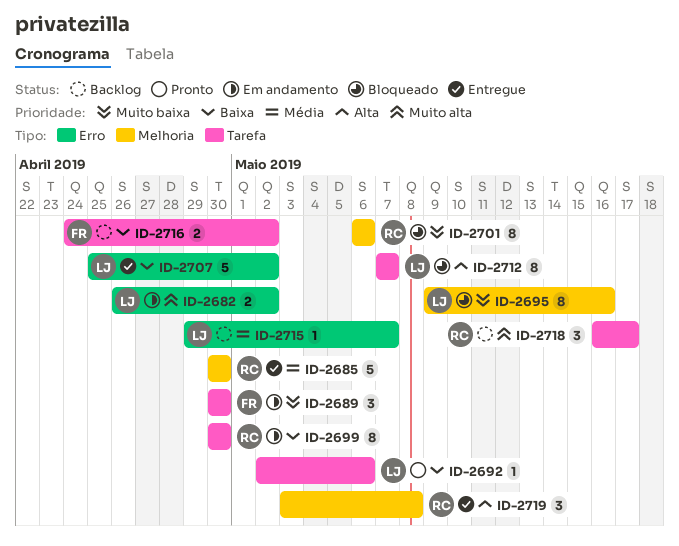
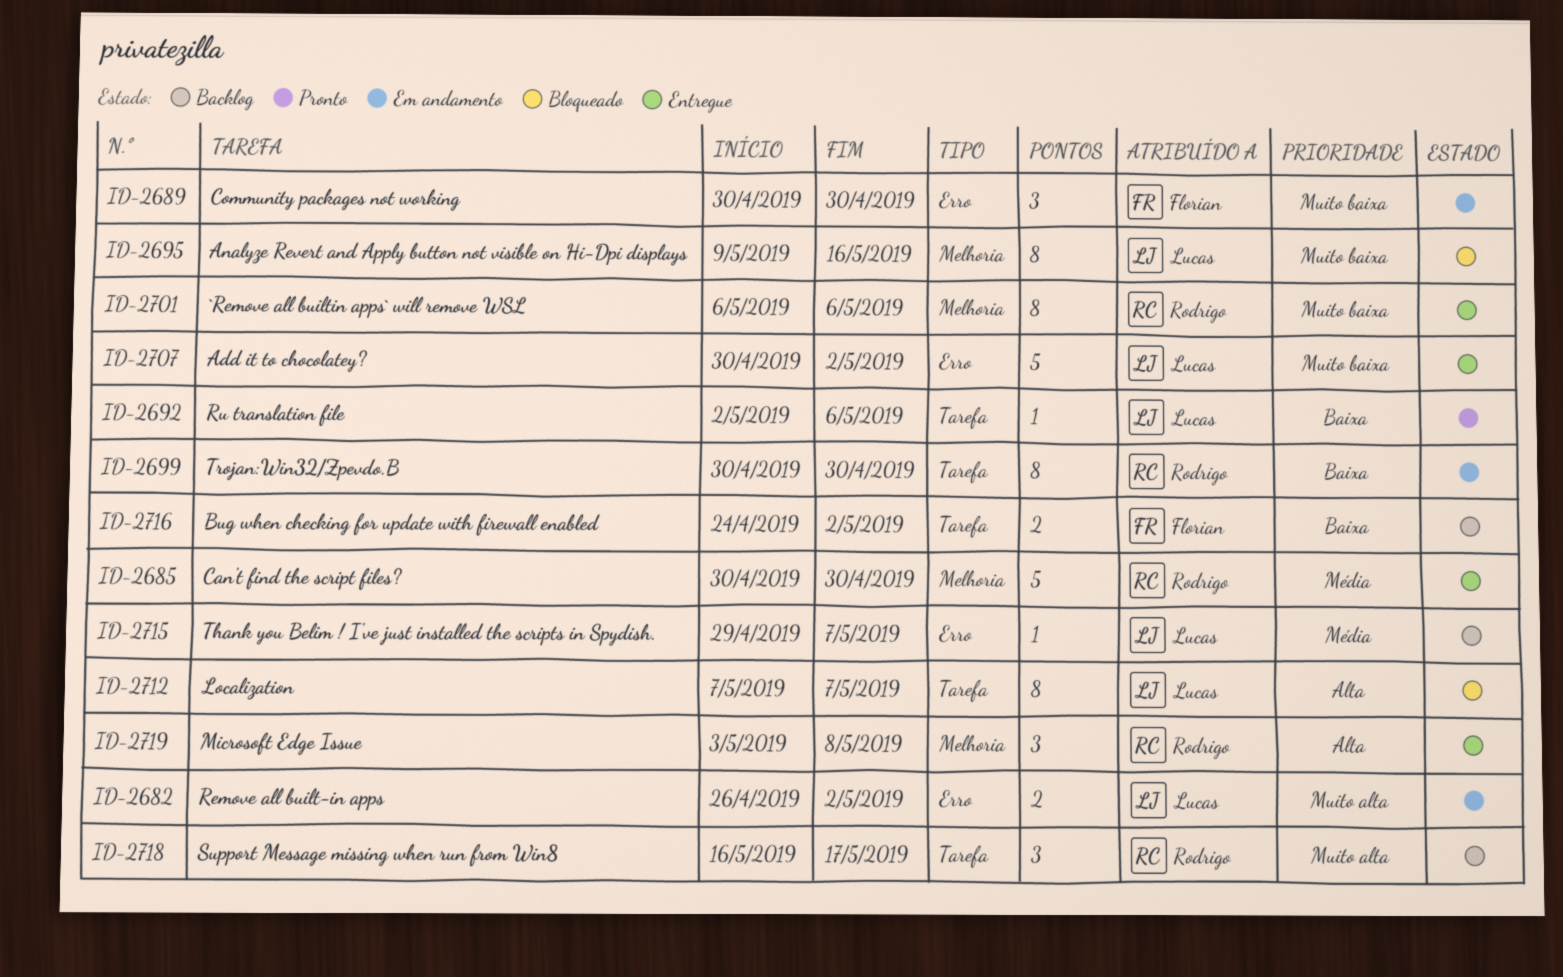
ID-2689, label: Tarefa -> Erro
ID-2701, status: Bloqueado -> Entregue
ID-2707, priority: Baixa -> Muito baixa
ID-2707, start: Apr 25 -> Apr 30

